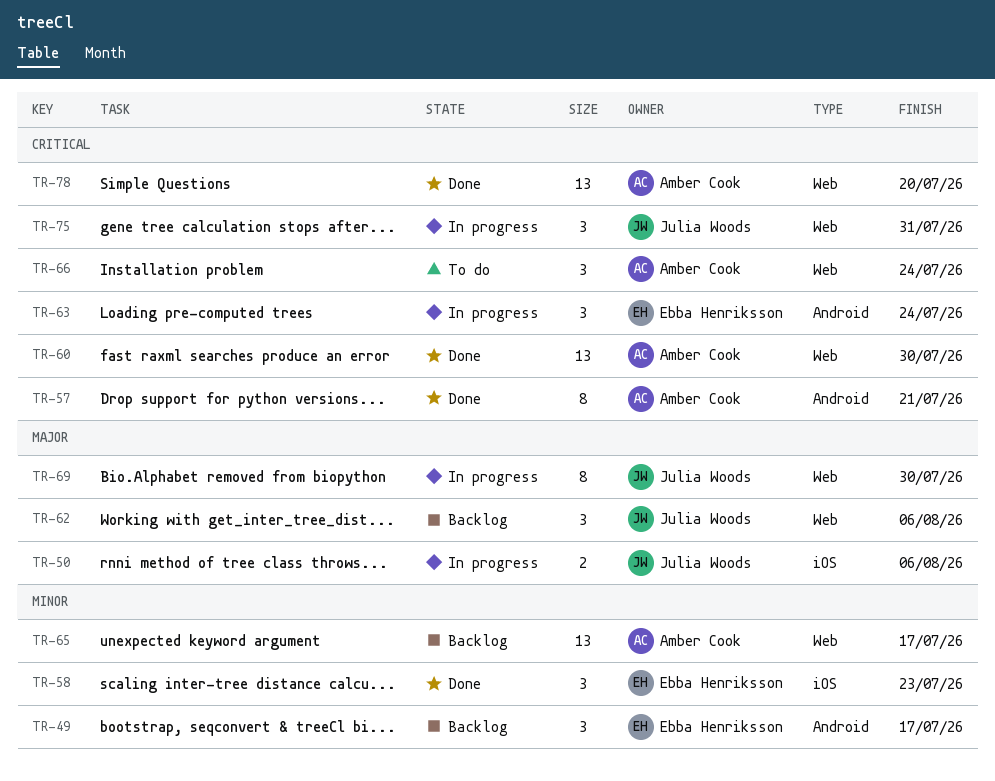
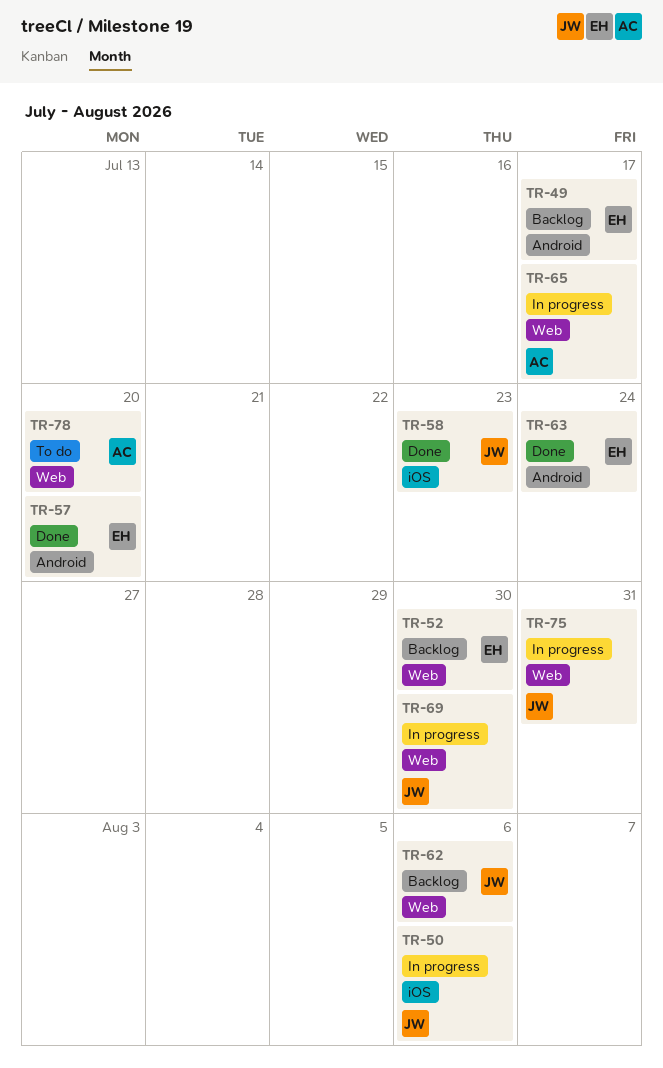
TR-52: none -> present
TR-57, owner: Amber Cook -> Ebba Henriksson
TR-57, due: Jul 21 -> Jul 20
TR-58, owner: Ebba Henriksson -> Julia Woods
TR-60: present -> none
TR-63, status: In progress -> Done
TR-65, status: Backlog -> In progress
TR-66: present -> none
TR-78, status: Done -> To do

